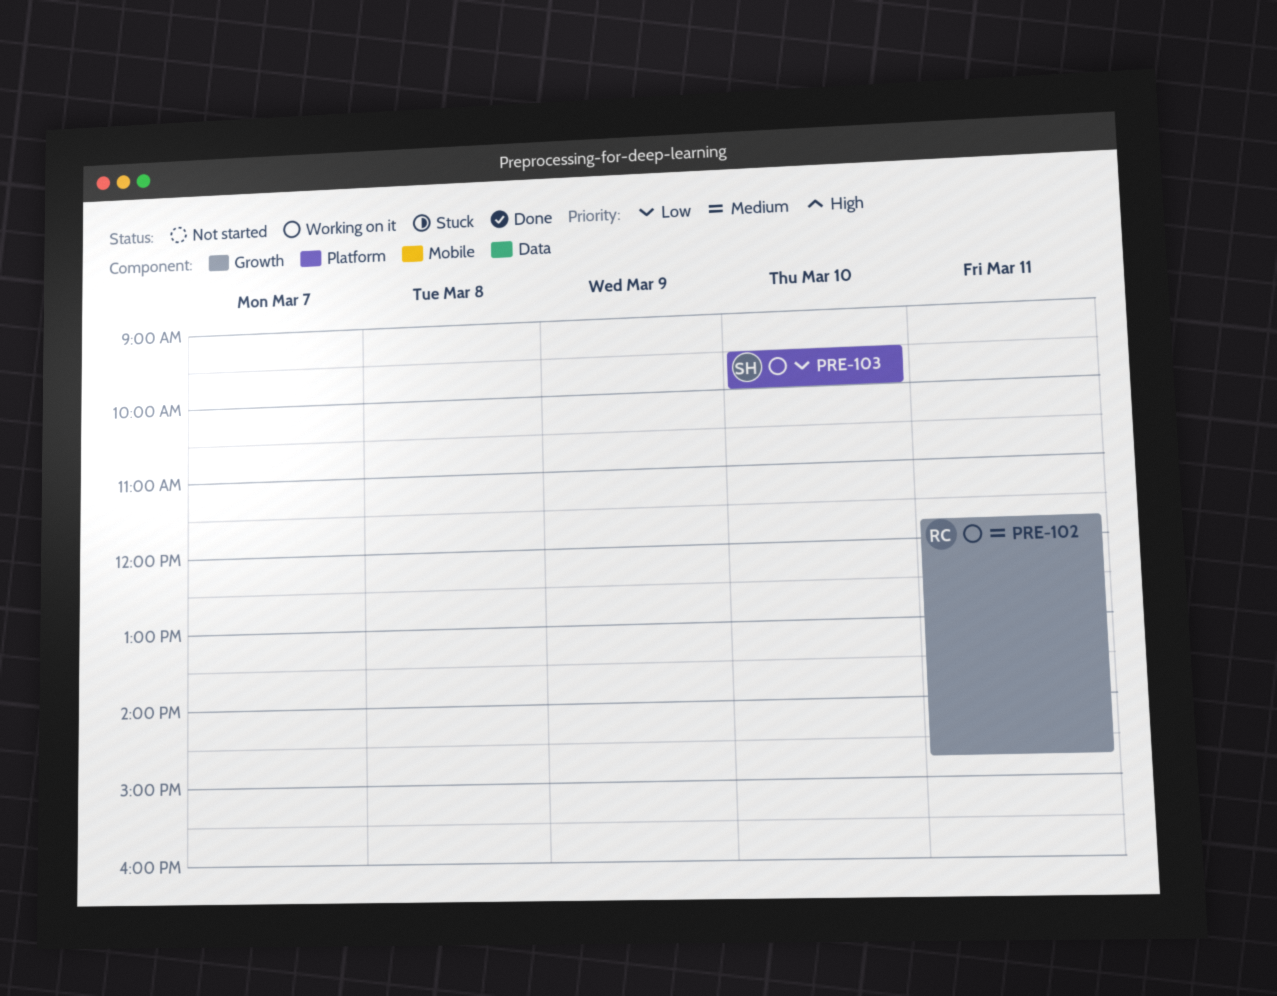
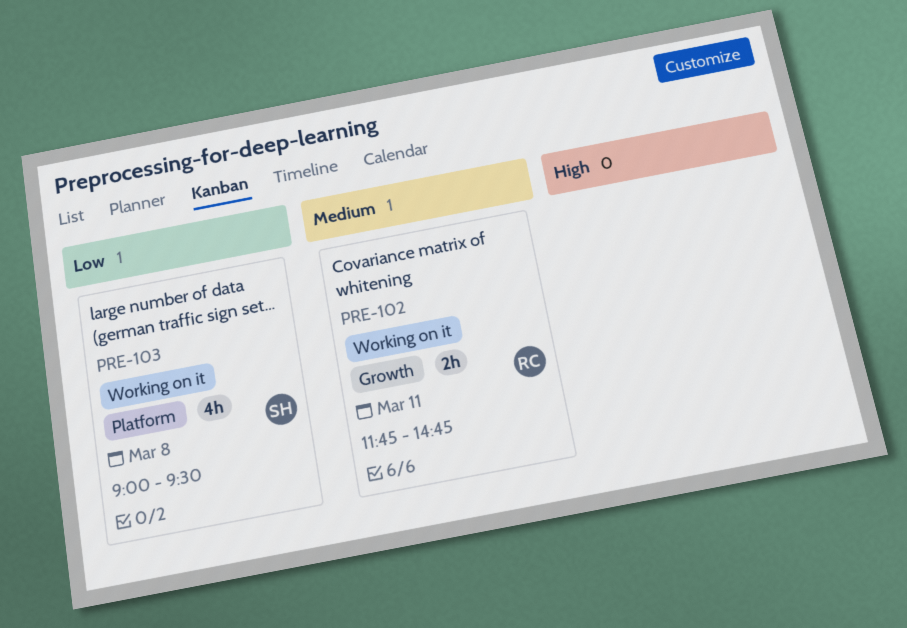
PRE-103, day: Mar 10 -> Mar 8
PRE-103, begins: 09:30 -> 09:00
PRE-103, ends: 10:00 -> 09:30

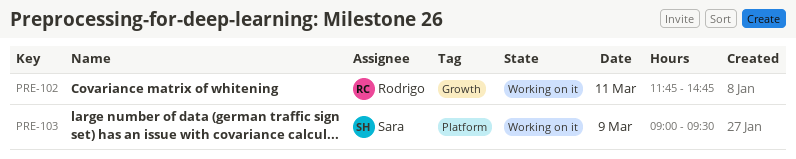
PRE-103, day: Mar 8 -> Mar 9

